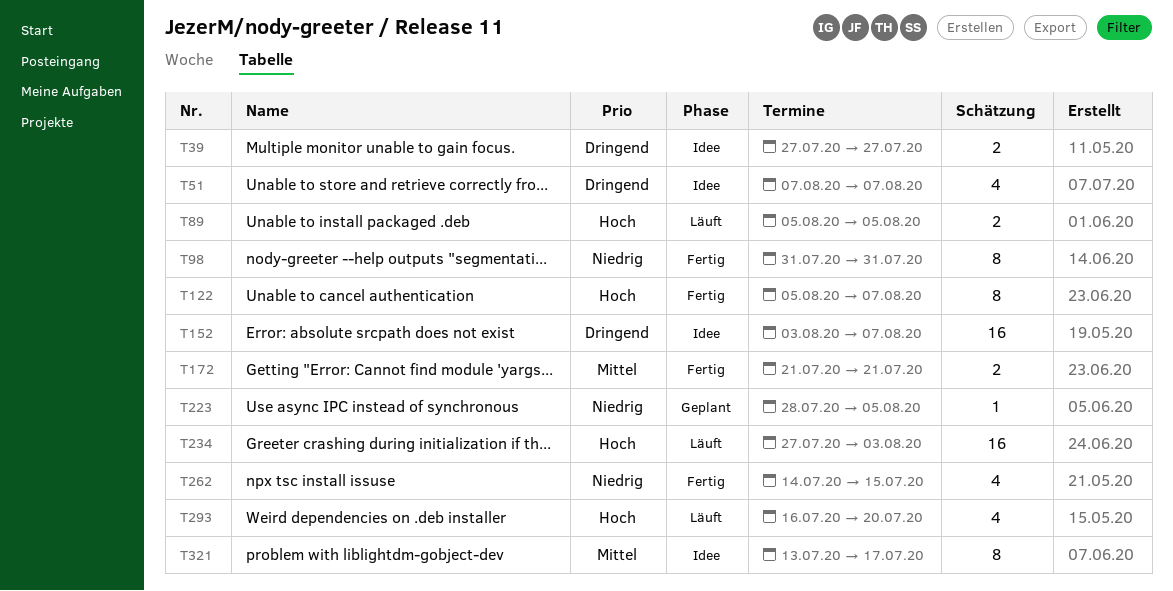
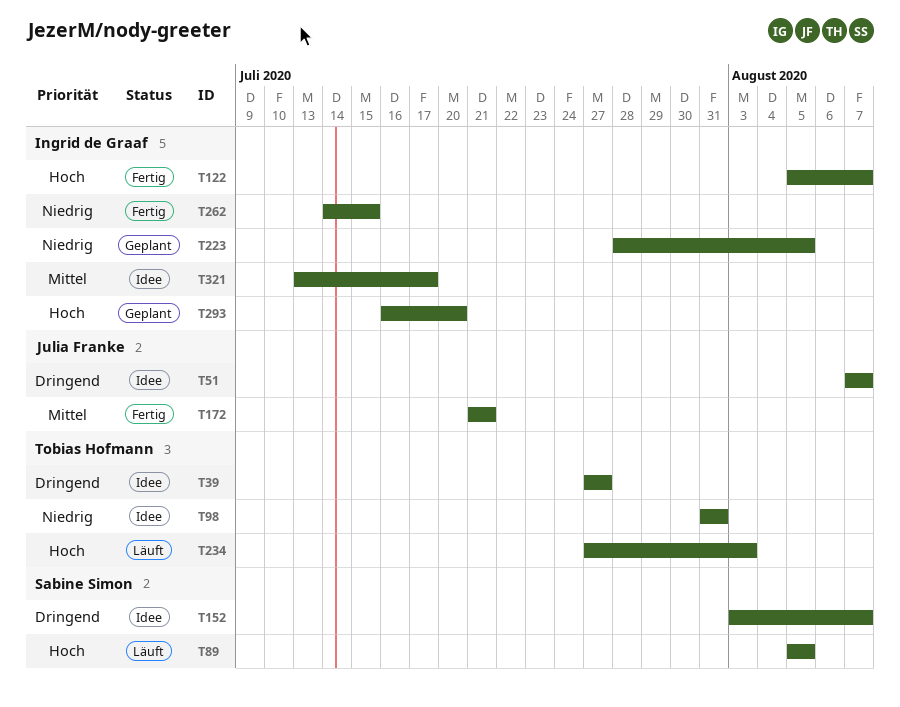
T98, status: Fertig -> Idee
T293, status: Läuft -> Geplant

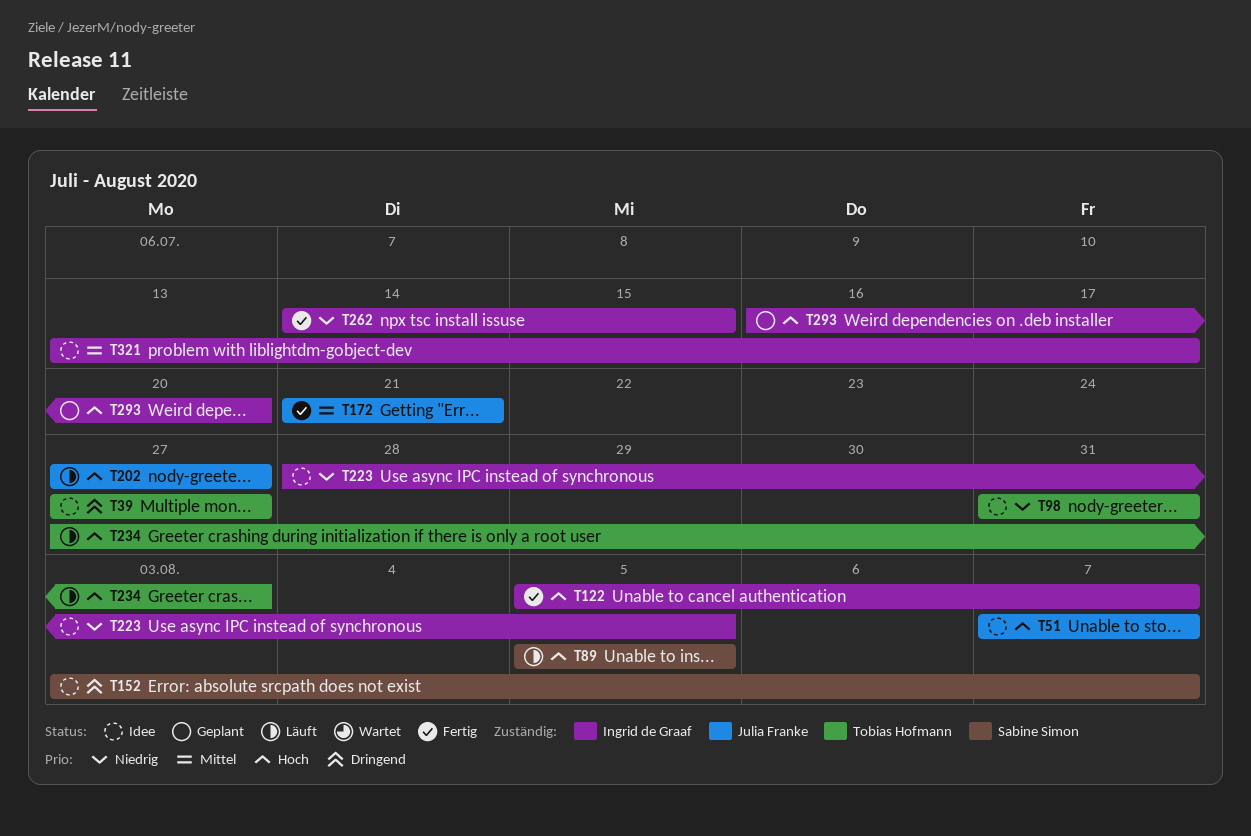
T51, priority: Dringend -> Hoch
T202: none -> present
T223, status: Geplant -> Idee

